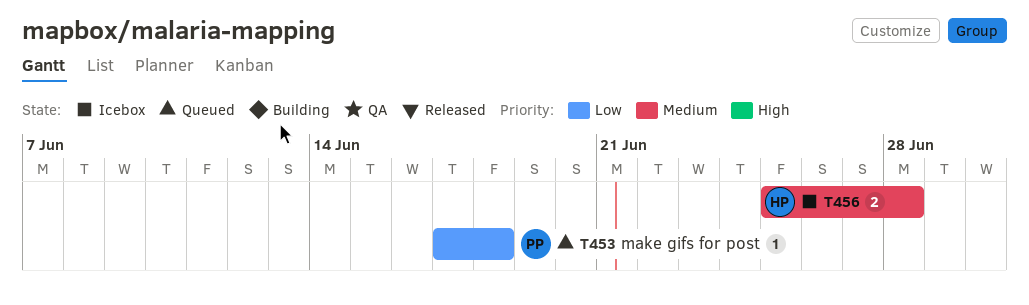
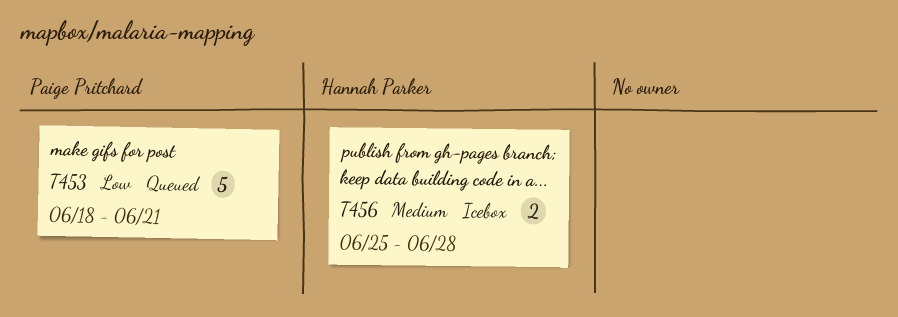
T453, estimate: 1 -> 5
T453, start: Jun 17 -> Jun 18
T453, due: Jun 18 -> Jun 21

